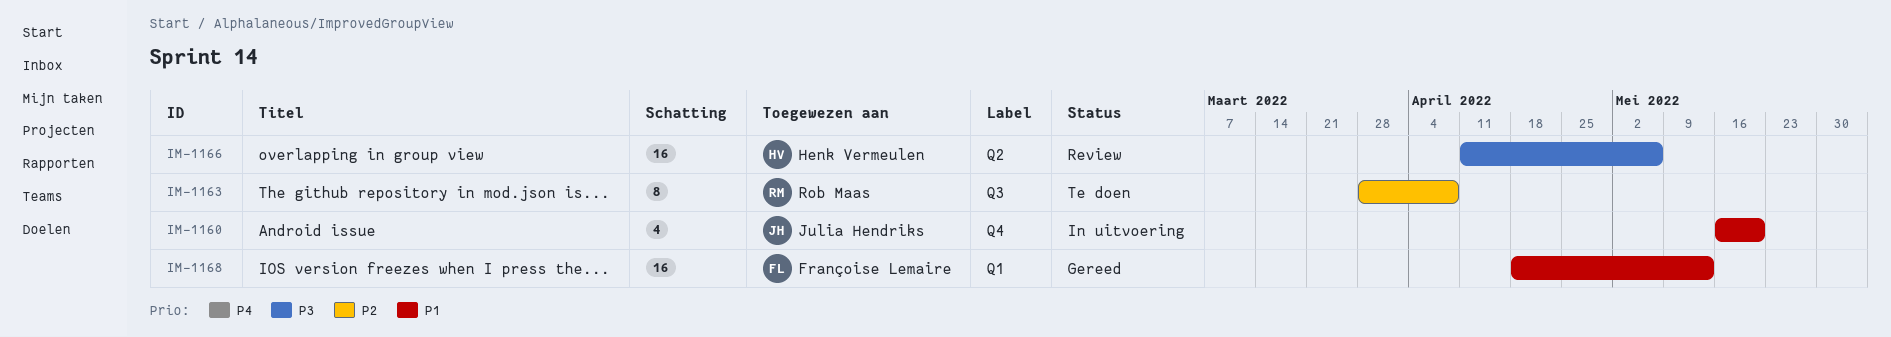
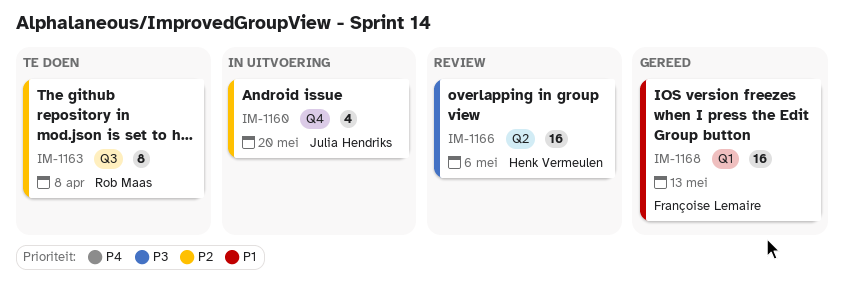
IM-1160, priority: P1 -> P2

